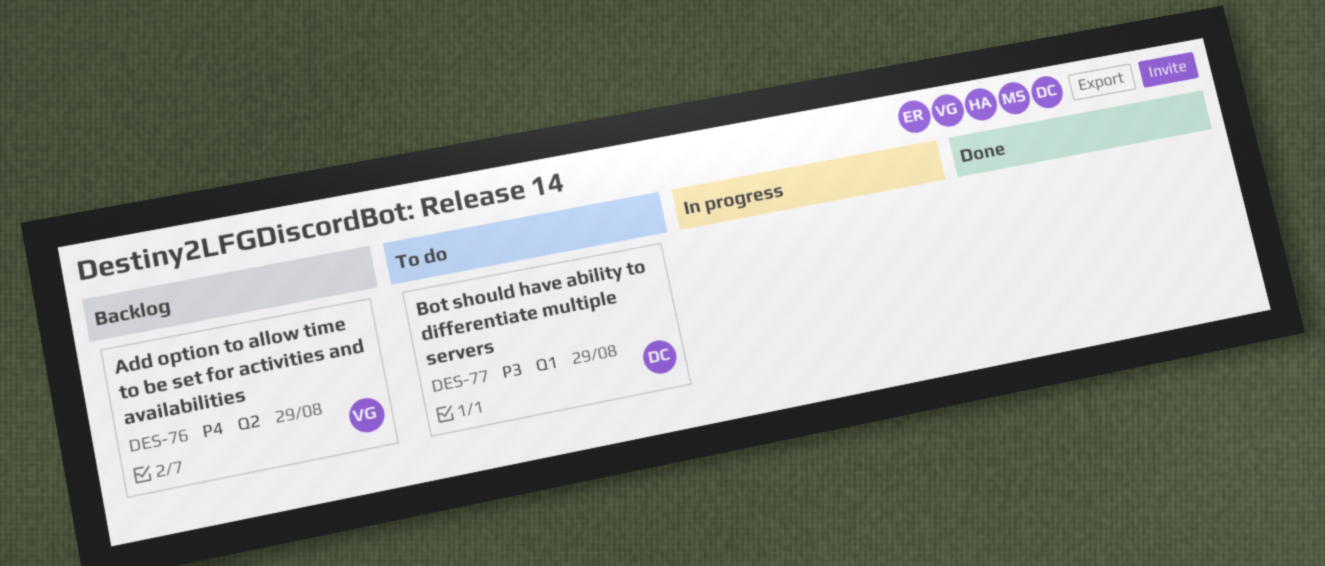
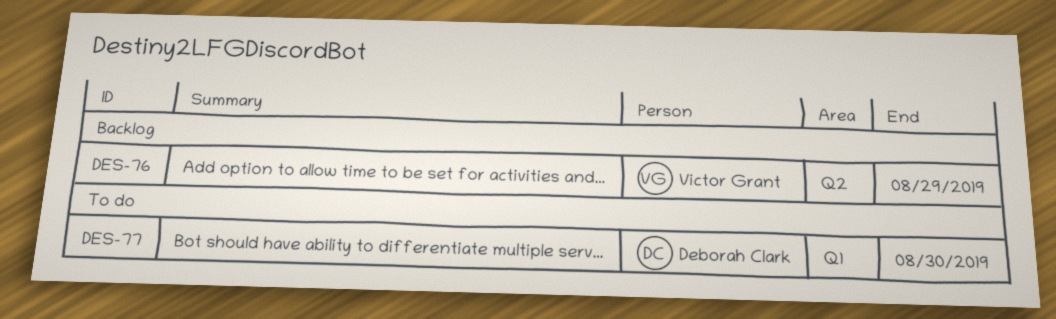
DES-77, due: Aug 29 -> Aug 30

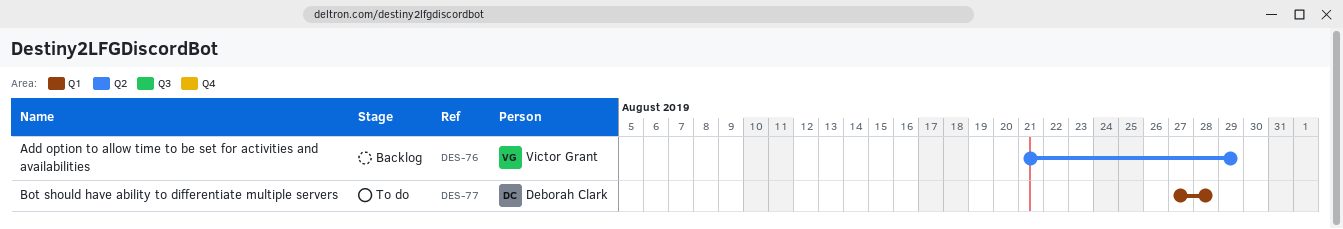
DES-77, due: Aug 30 -> Aug 28

